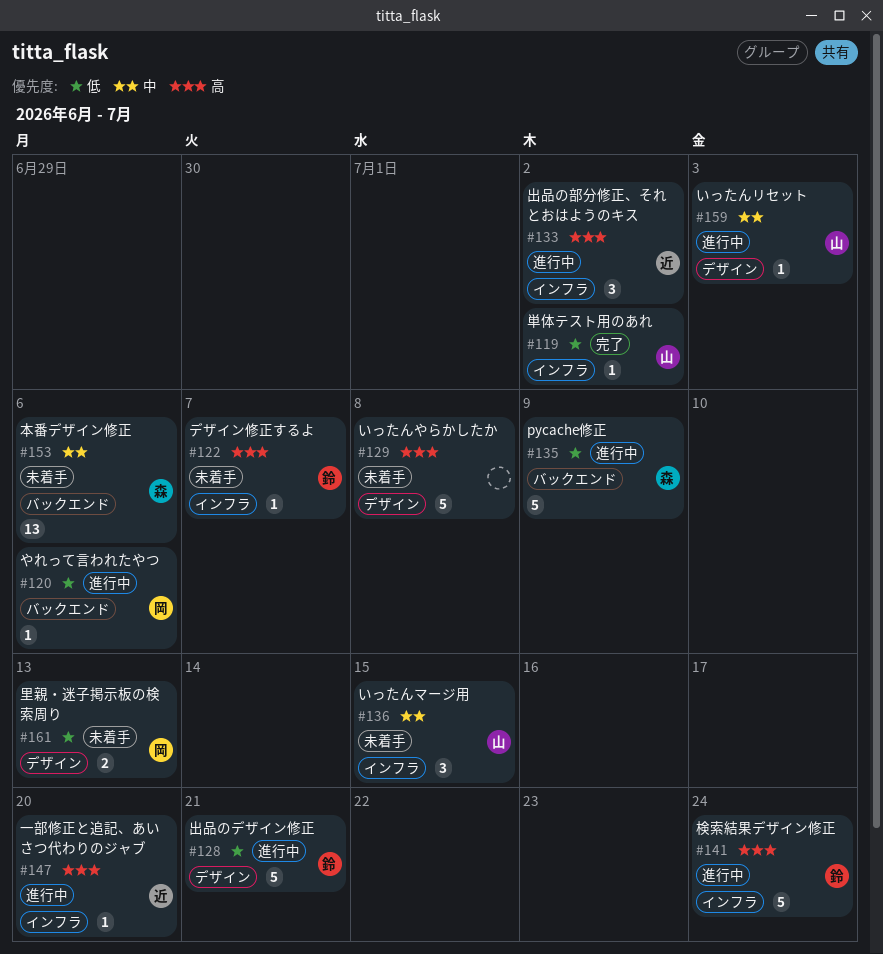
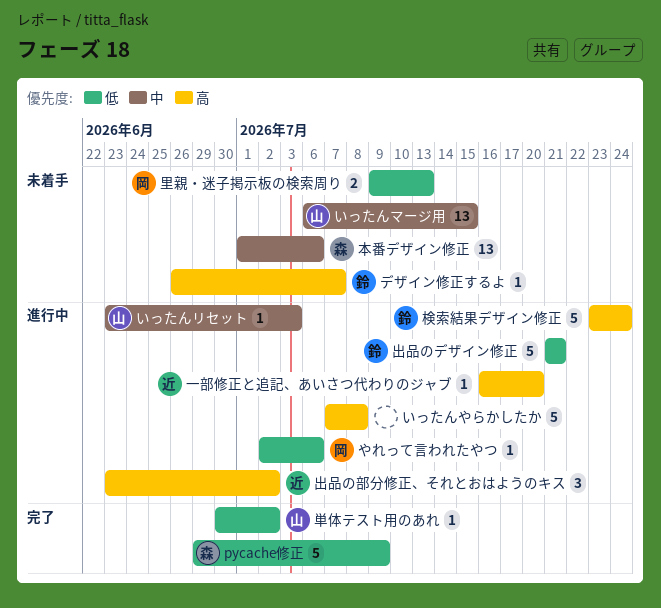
pycache修正, status: 進行中 -> 完了
いったんやらかしたか, status: 未着手 -> 進行中
いったんマージ用, estimate: 3 -> 13

